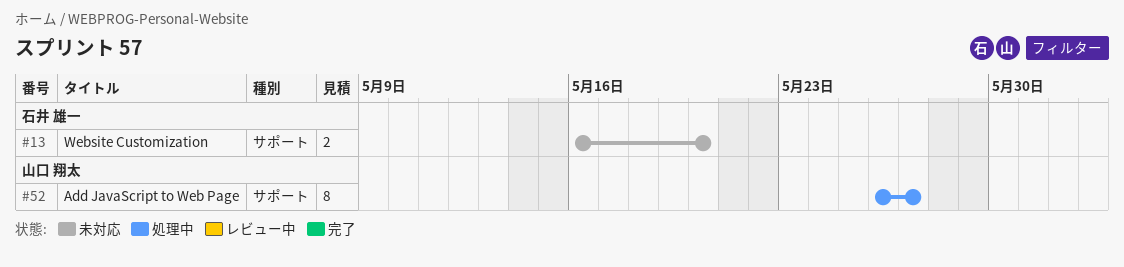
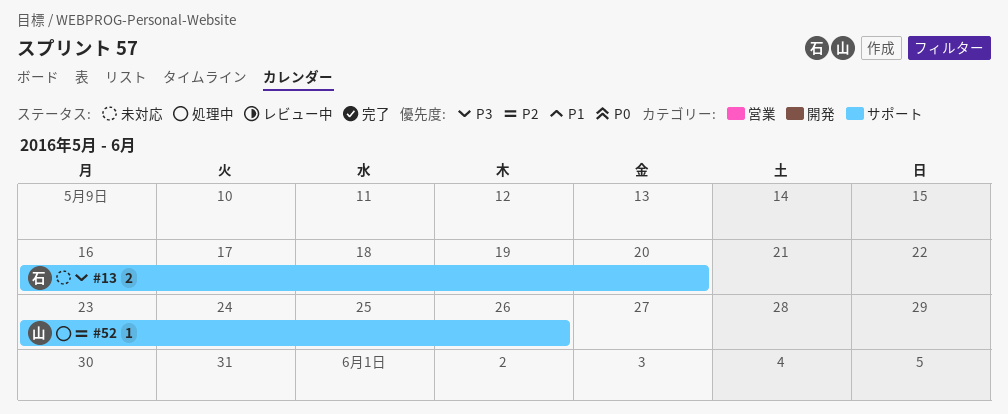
#52, estimate: 8 -> 1
#52, start: May 26 -> May 23
#52, due: May 27 -> May 26

